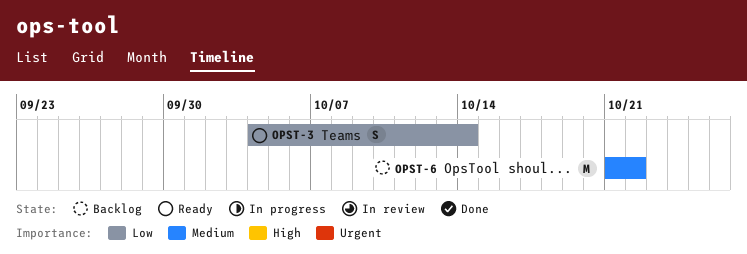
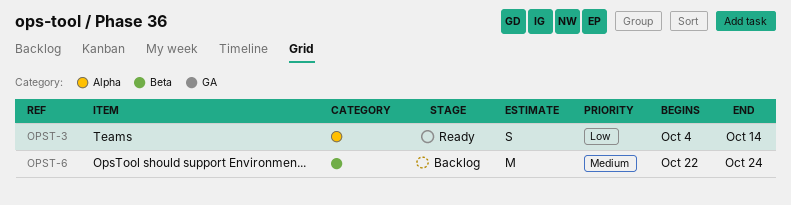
OPST-6, start: Oct 21 -> Oct 22
OPST-6, due: Oct 22 -> Oct 24

